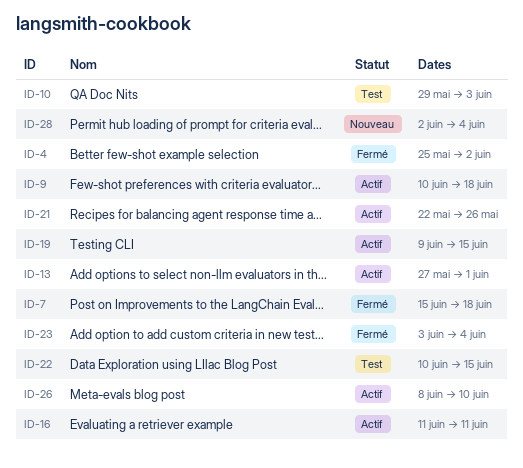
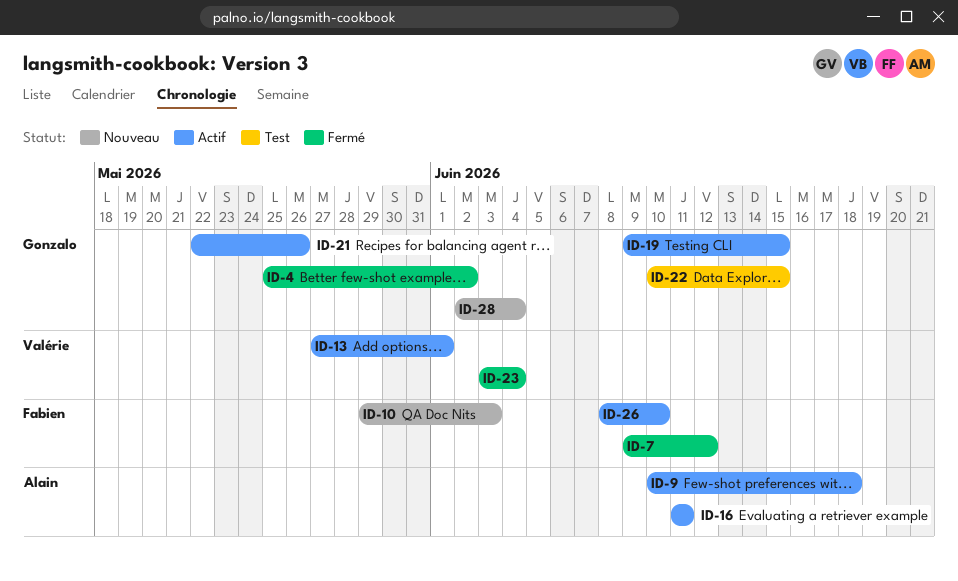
ID-7, start: Jun 15 -> Jun 9
ID-7, due: Jun 18 -> Jun 12
ID-10, status: Test -> Nouveau

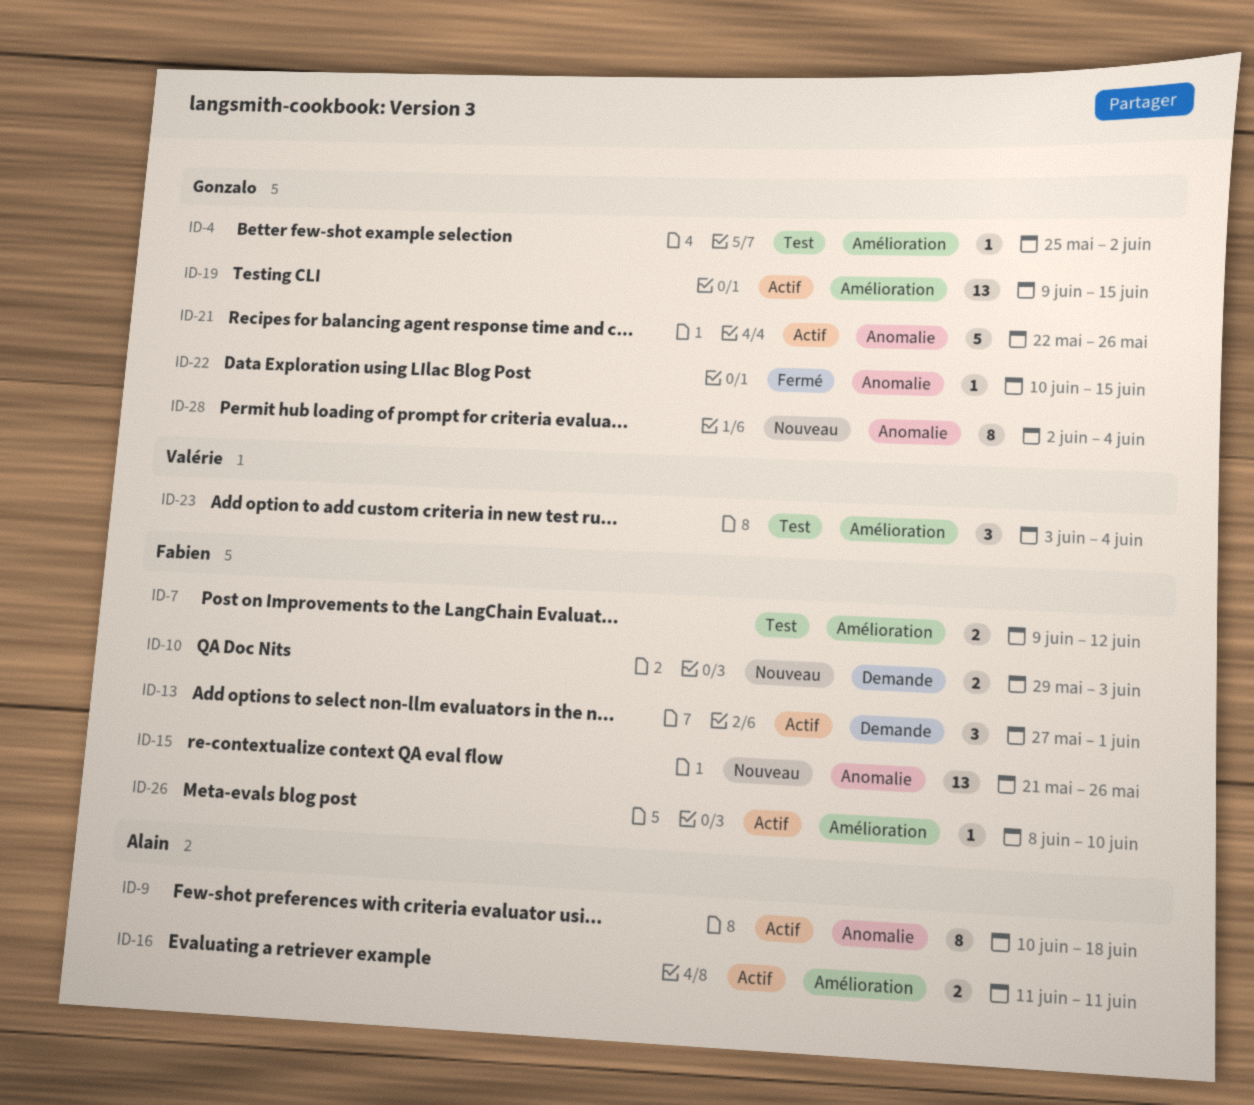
ID-4, status: Fermé -> Test
ID-7, status: Fermé -> Test
ID-13, owner: Valérie -> Fabien
ID-15: none -> present
ID-22, status: Test -> Fermé
ID-23, status: Fermé -> Test

